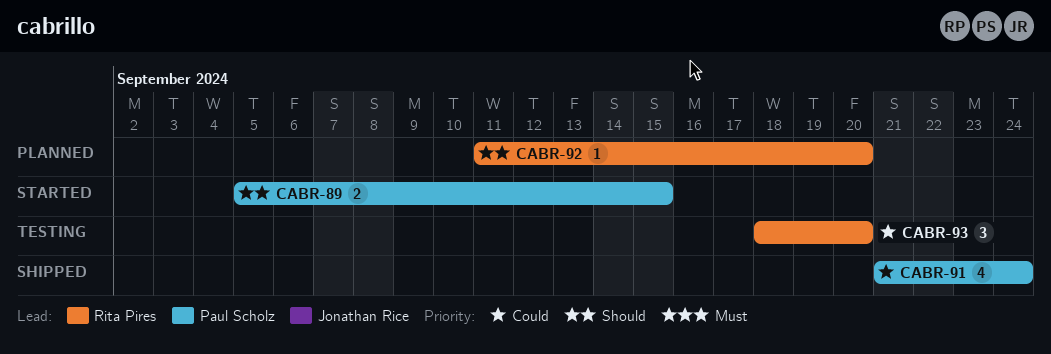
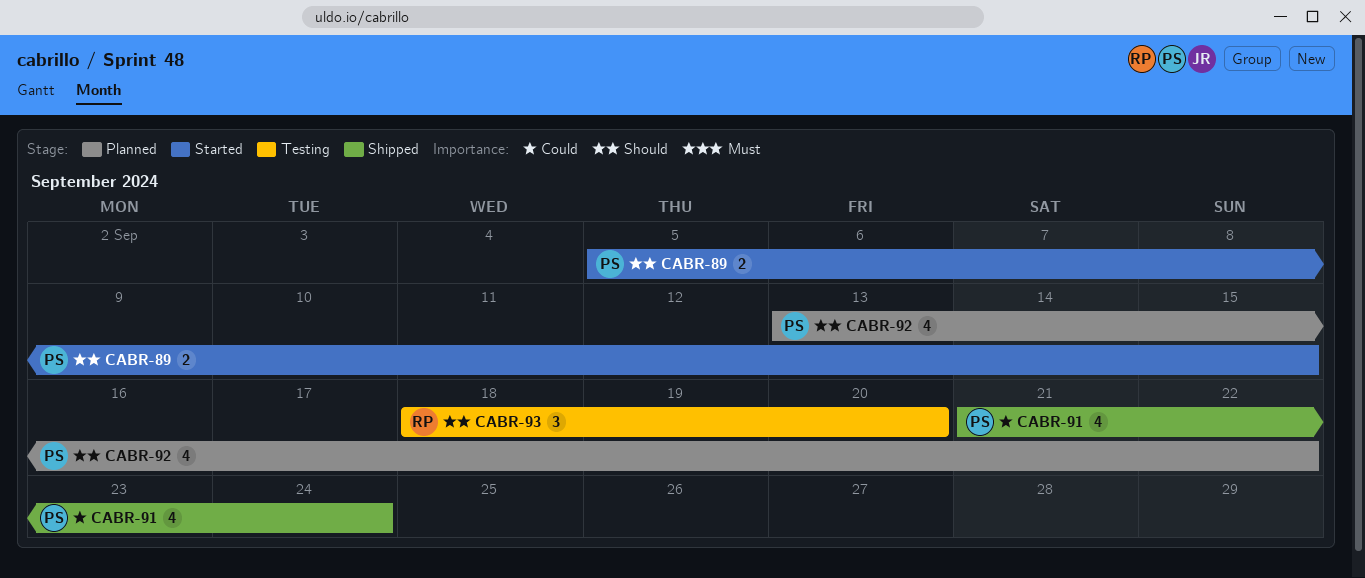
CABR-92, owner: Rita Pires -> Paul Scholz
CABR-92, estimate: 1 -> 4
CABR-92, start: Sep 11 -> Sep 13
CABR-92, due: Sep 20 -> Sep 22
CABR-93, priority: Could -> Should

